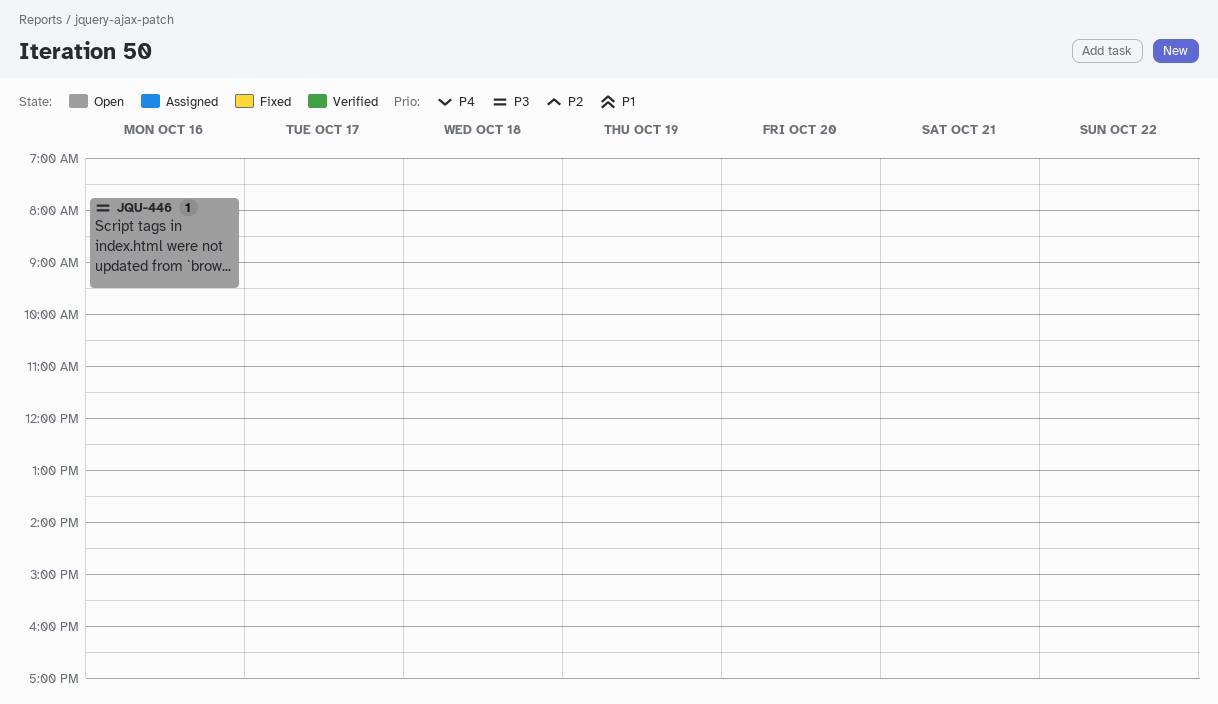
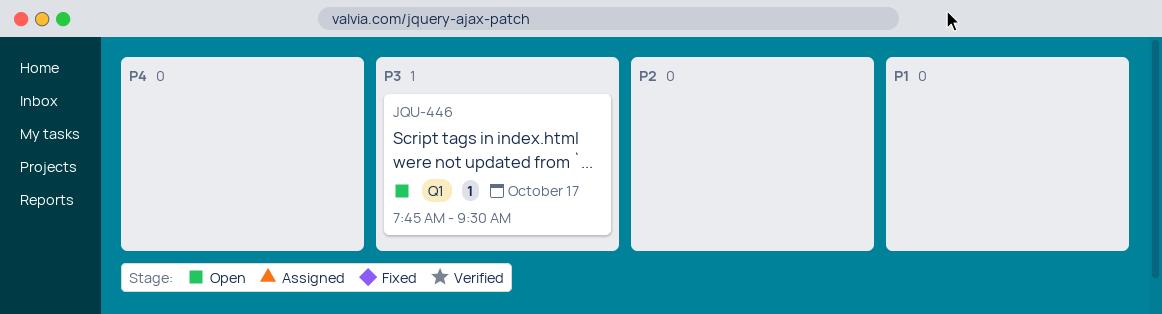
JQU-446, day: Oct 16 -> Oct 17

